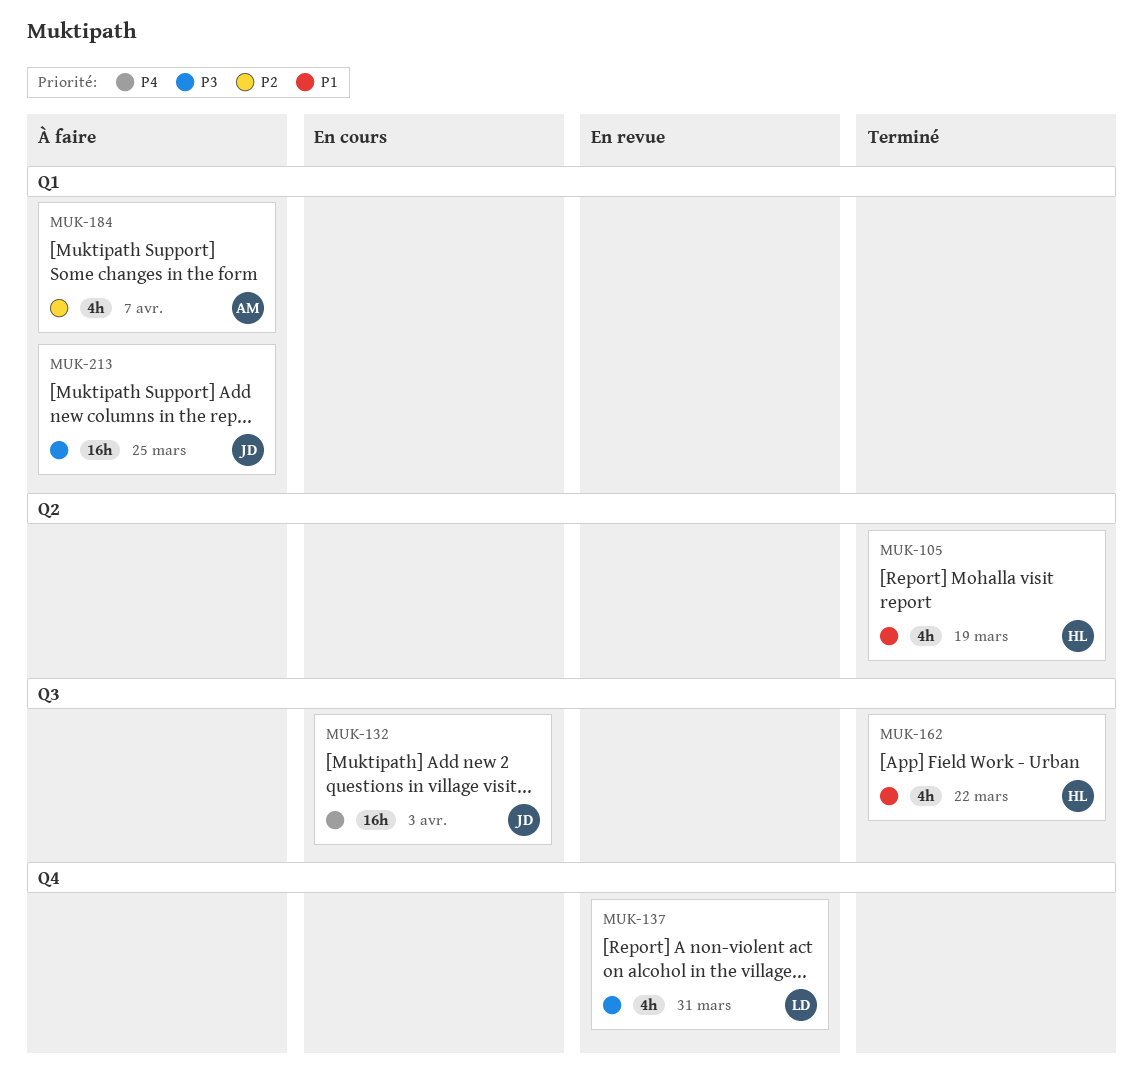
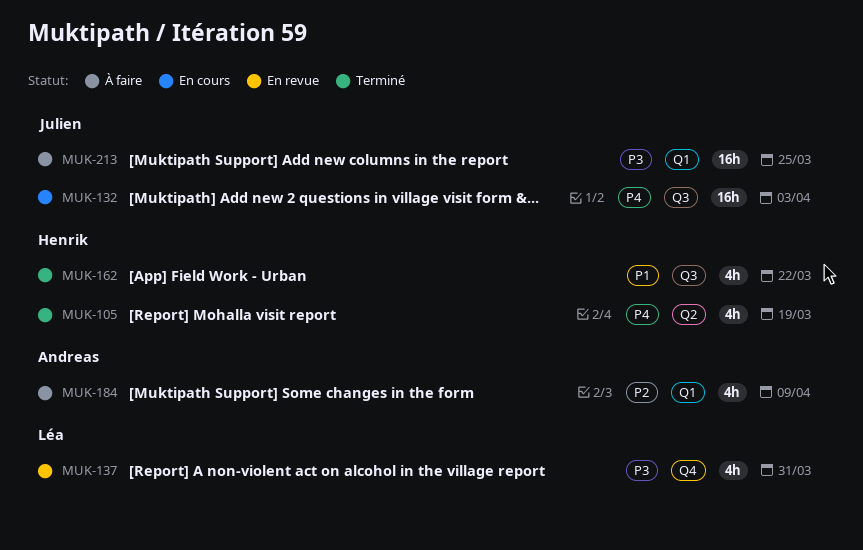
MUK-105, priority: P1 -> P4
MUK-184, due: Apr 7 -> Apr 9

